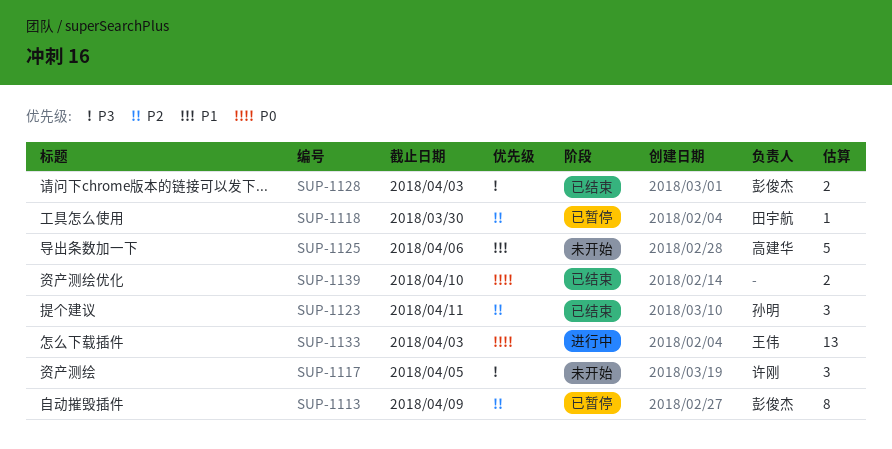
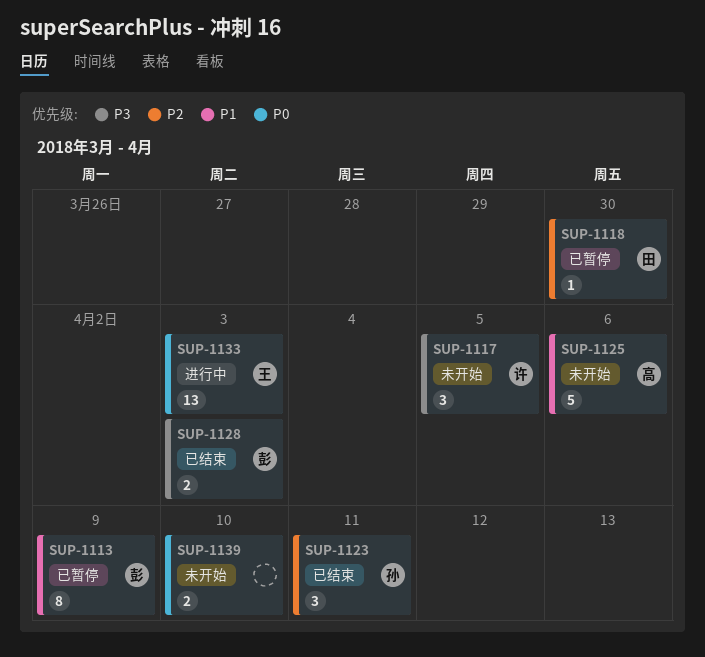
SUP-1113, priority: P2 -> P1
SUP-1139, status: 已结束 -> 未开始

